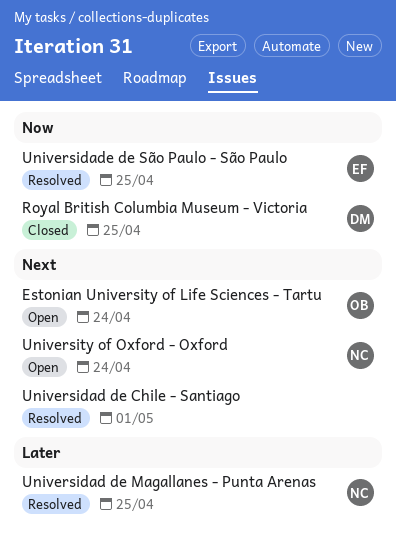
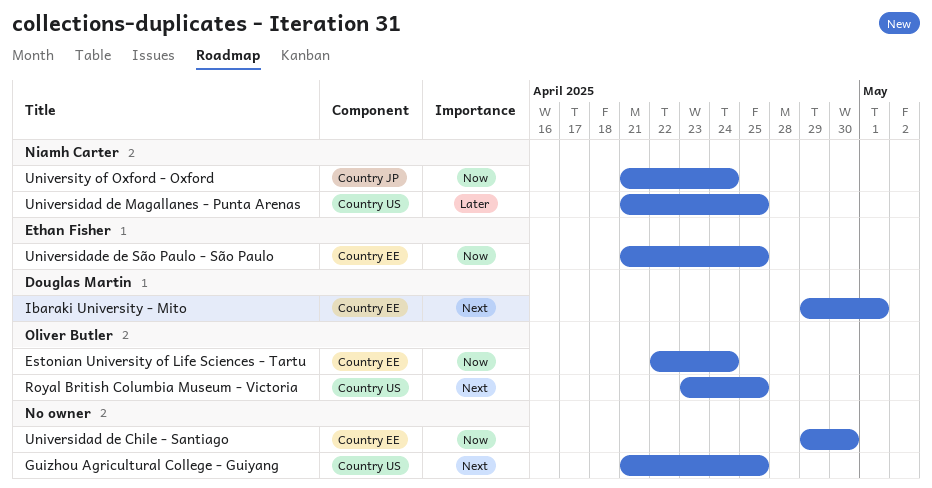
Estonian University of Life Sciences - Tartu, priority: Next -> Now
Guizhou Agricultural College - Guiyang: none -> present
Ibaraki University - Mito: none -> present
Royal British Columbia Museum - Victoria, owner: Douglas Martin -> Oliver Butler
Royal British Columbia Museum - Victoria, priority: Now -> Next
Universidad de Chile - Santiago, priority: Next -> Now
Universidad de Chile - Santiago, due: May 1 -> Apr 30
University of Oxford - Oxford, priority: Next -> Now

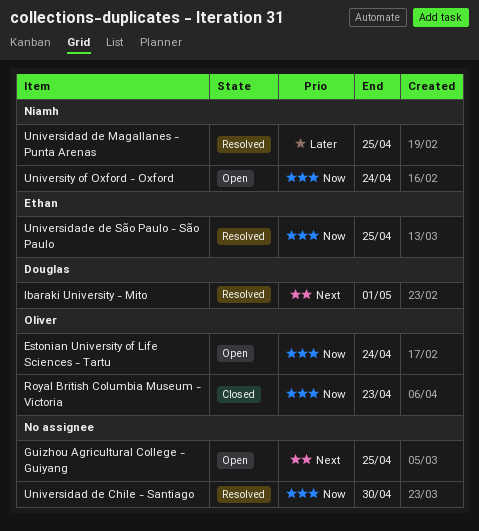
Royal British Columbia Museum - Victoria, priority: Next -> Now
Royal British Columbia Museum - Victoria, due: Apr 25 -> Apr 23

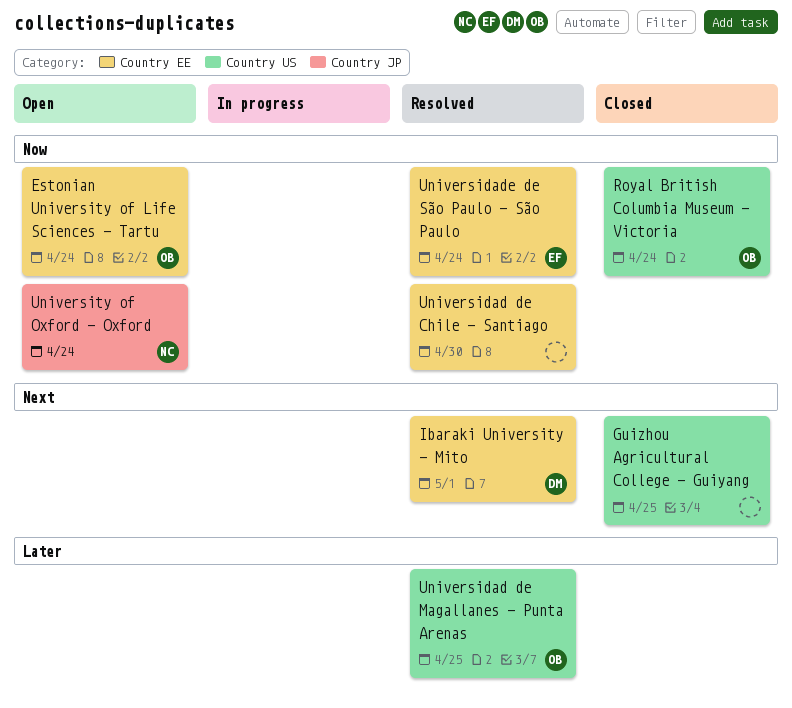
Guizhou Agricultural College - Guiyang, status: Open -> Closed
Royal British Columbia Museum - Victoria, due: Apr 23 -> Apr 24
Universidad de Magallanes - Punta Arenas, owner: Niamh -> Oliver
Universidade de São Paulo - São Paulo, due: Apr 25 -> Apr 24

